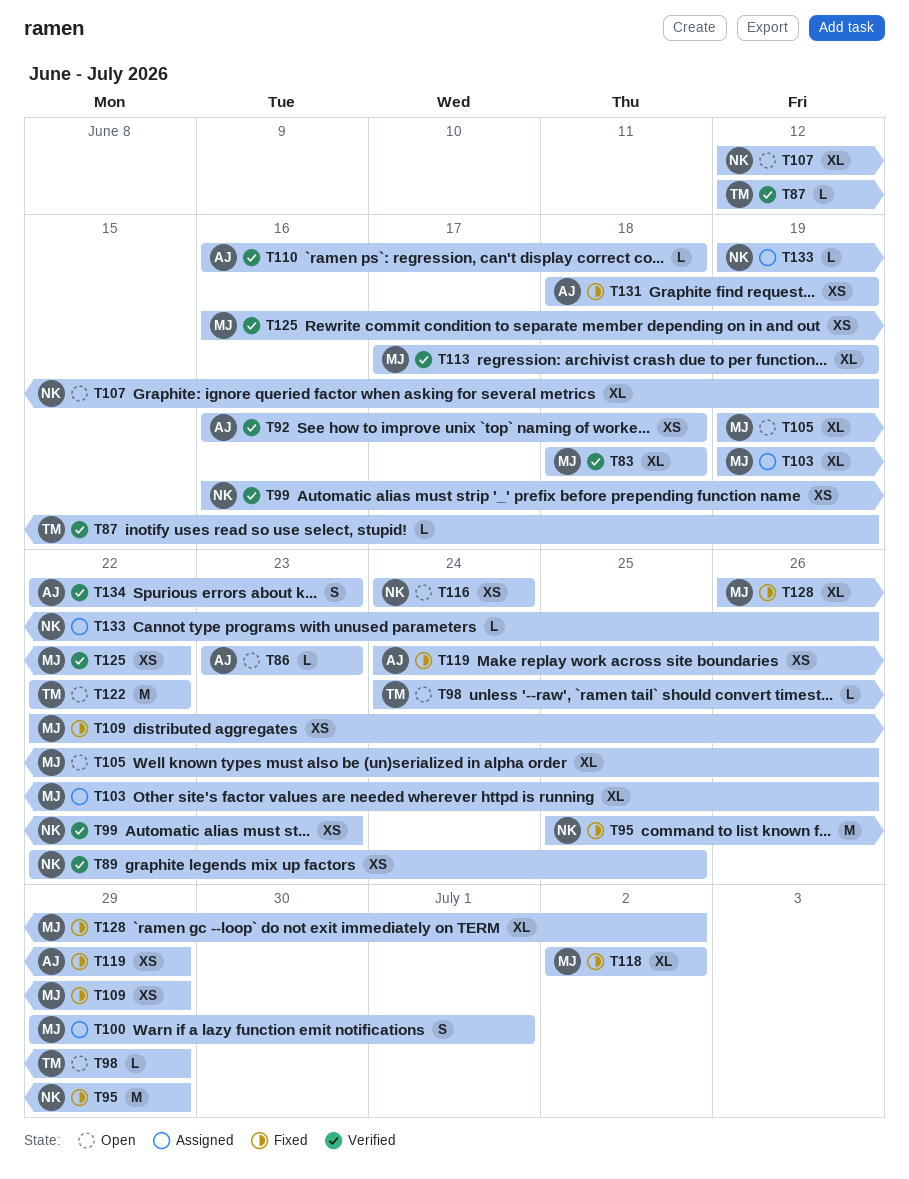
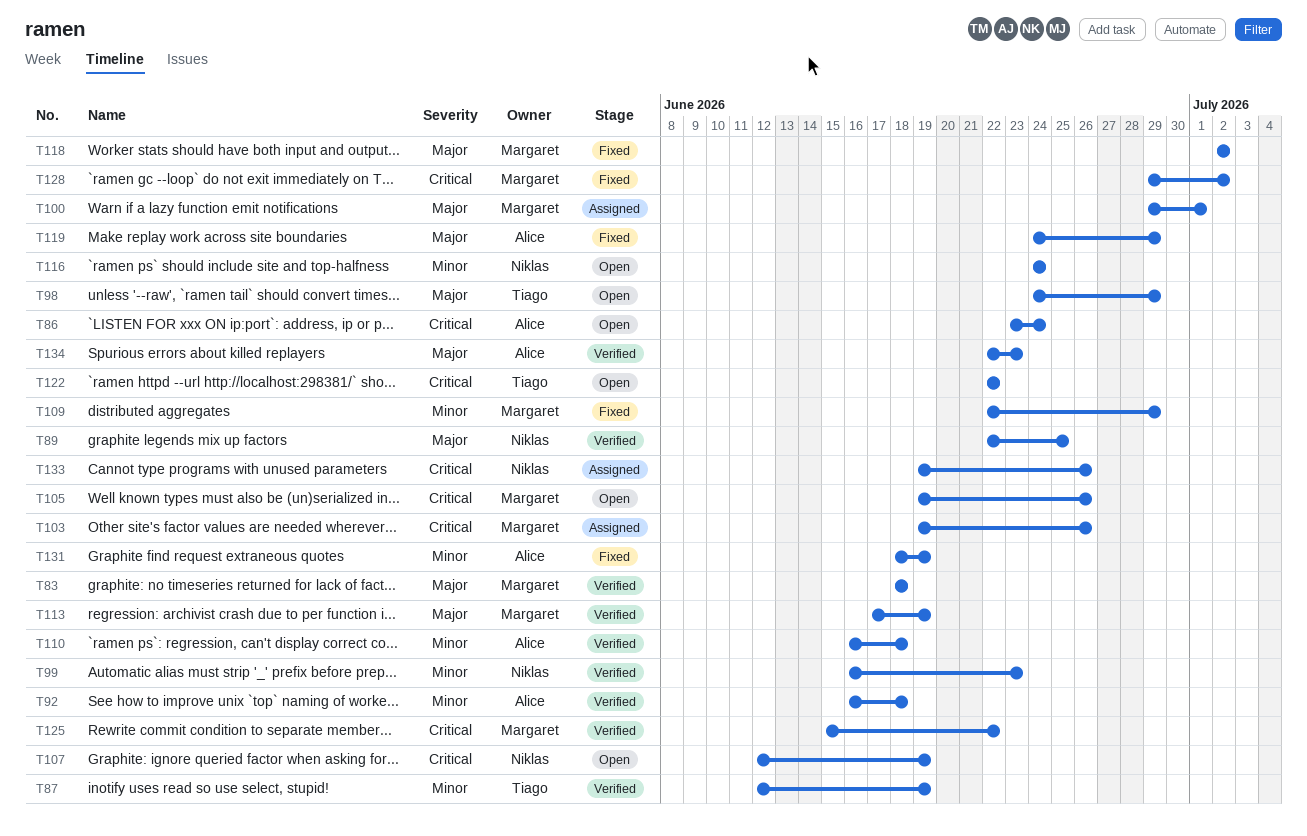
T86, due: Jun 23 -> Jun 24
T95: present -> none
T125, start: Jun 16 -> Jun 15
T128, start: Jun 26 -> Jun 29

